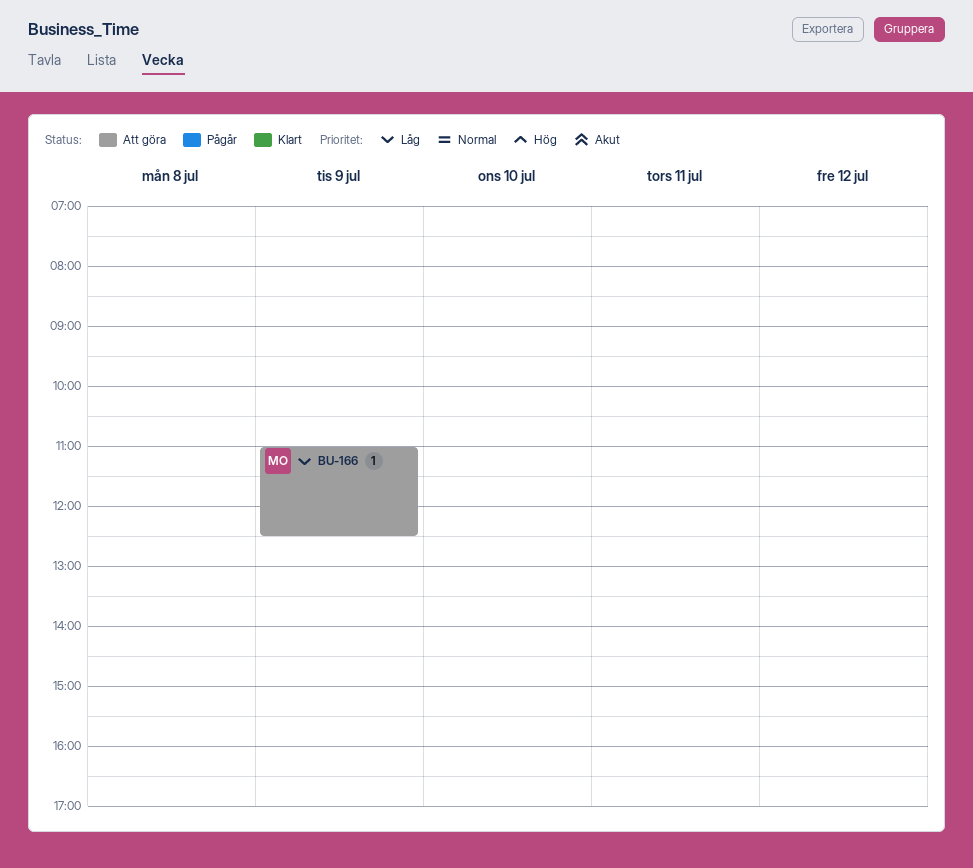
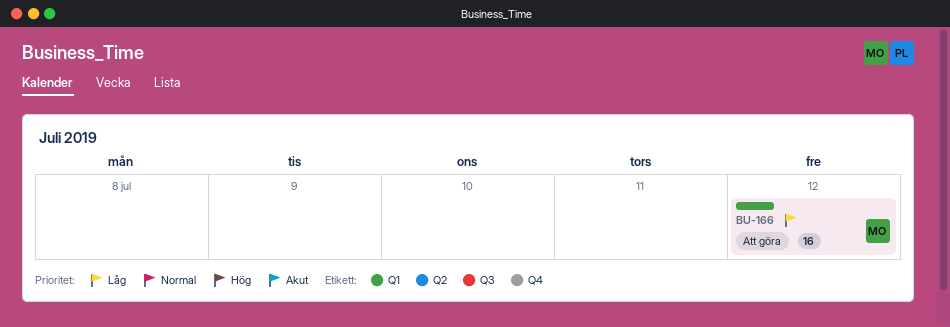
BU-166, estimate: 1 -> 16
BU-166, day: Jul 9 -> Jul 12

